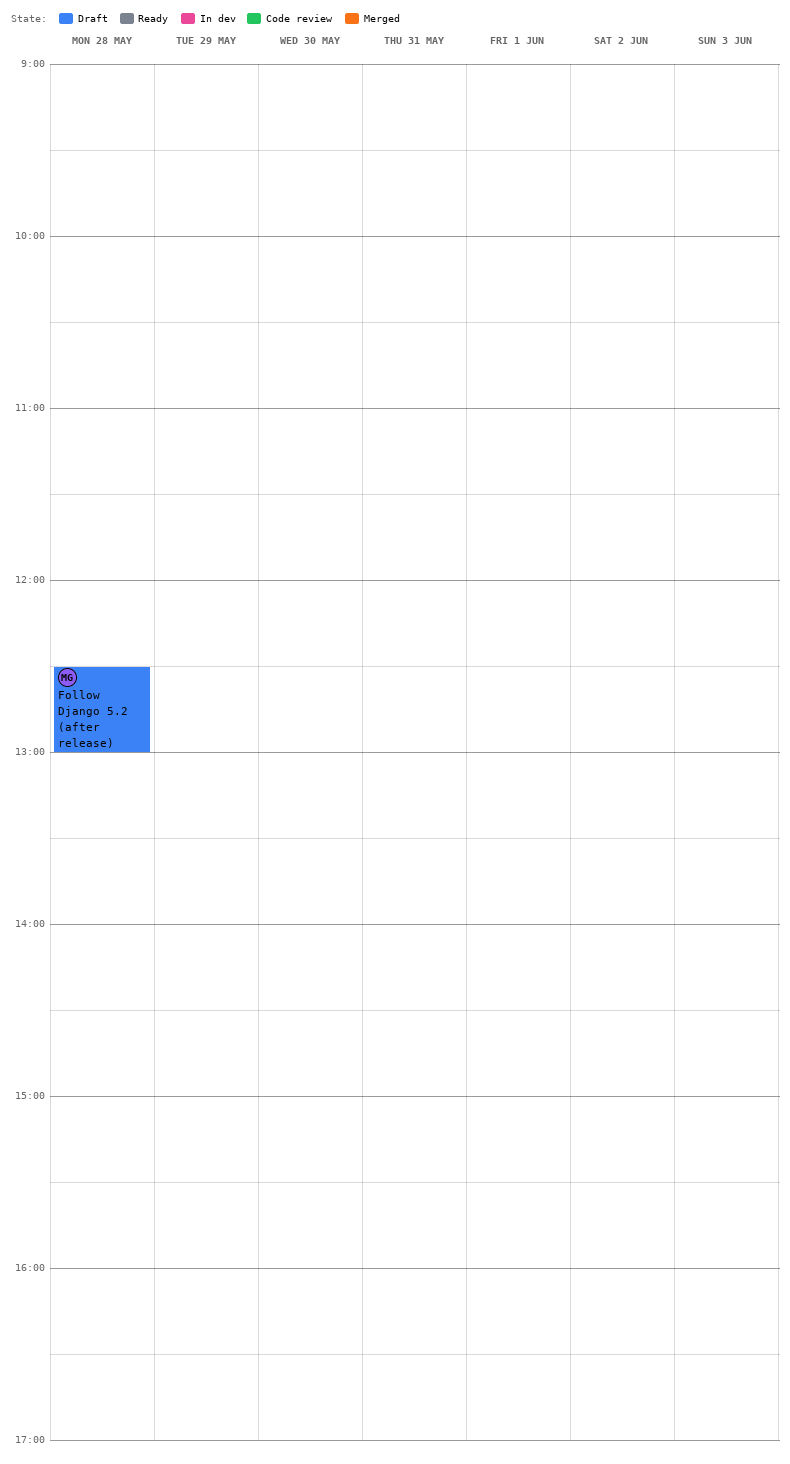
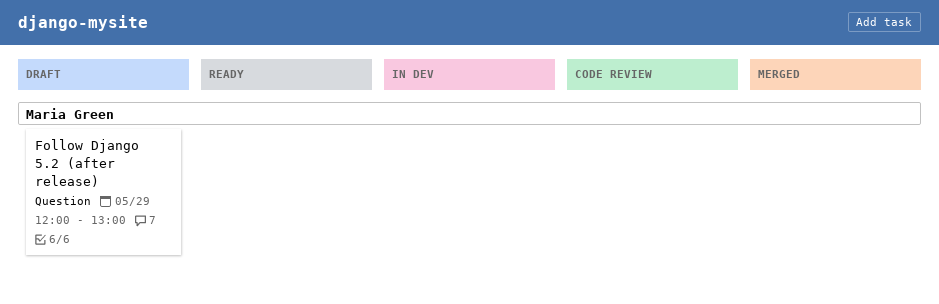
Follow Django 5.2 (after release), day: May 28 -> May 29
Follow Django 5.2 (after release), begins: 12:30 -> 12:00

